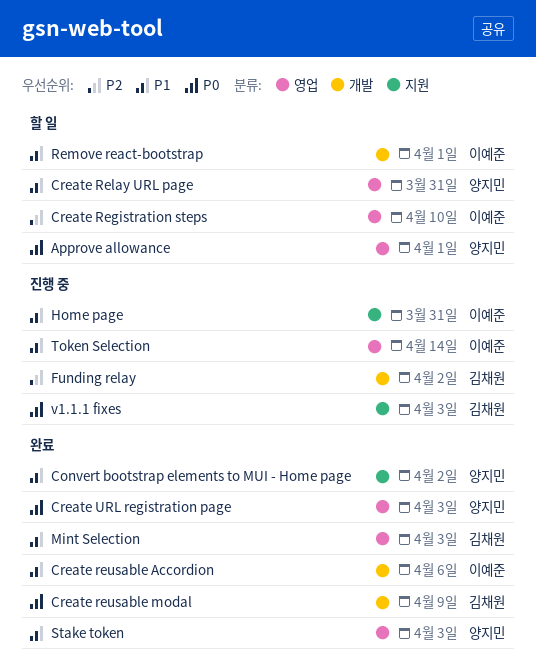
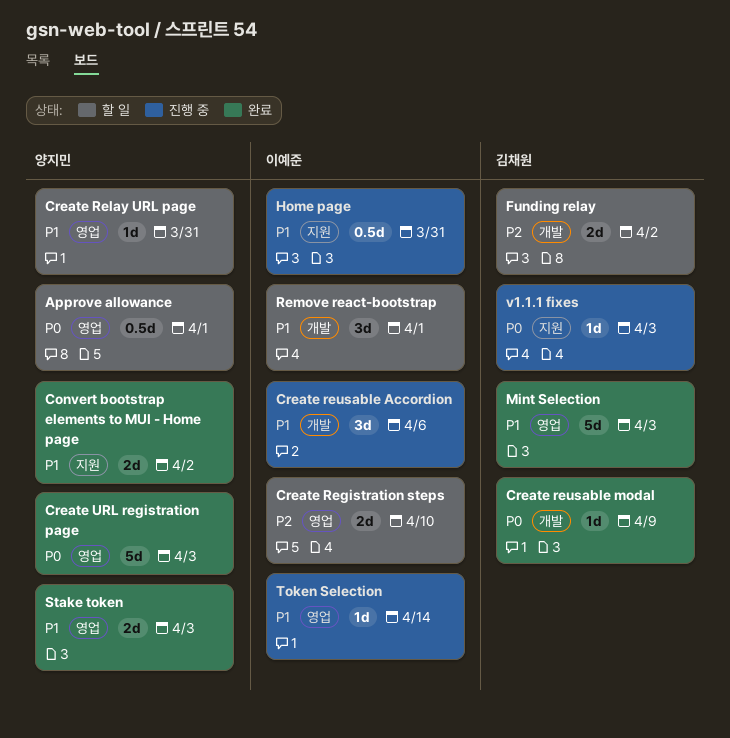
Create reusable Accordion, status: 완료 -> 진행 중
Funding relay, status: 진행 중 -> 할 일

